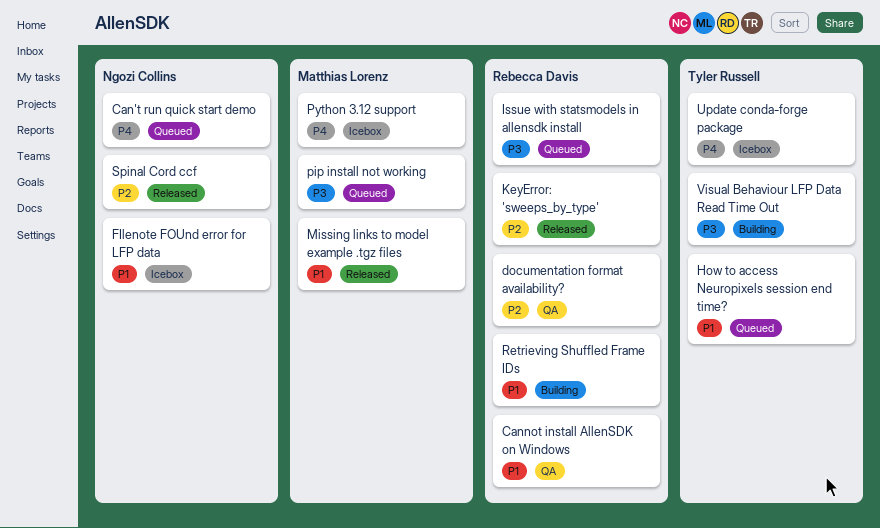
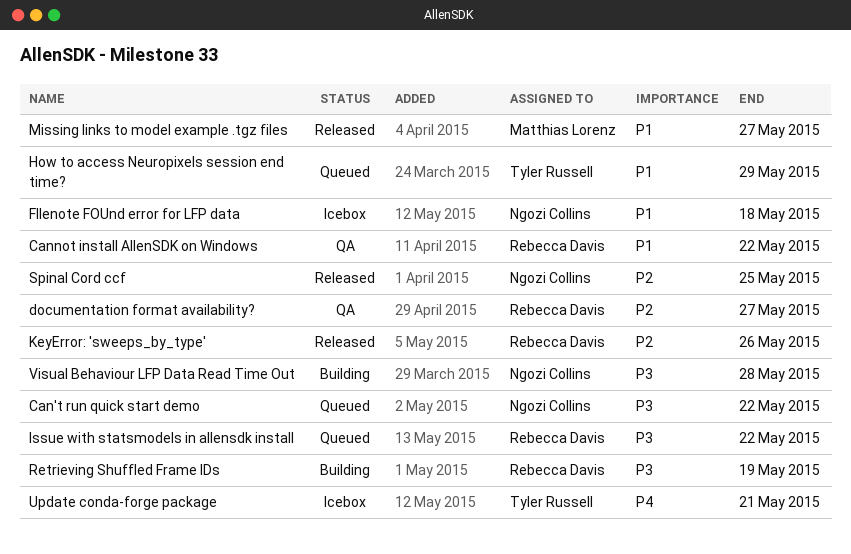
Can't run quick start demo, priority: P4 -> P3
pip install not working: present -> none
Python 3.12 support: present -> none
Retrieving Shuffled Frame IDs, priority: P1 -> P3
Visual Behaviour LFP Data Read Time Out, owner: Tyler Russell -> Ngozi Collins

